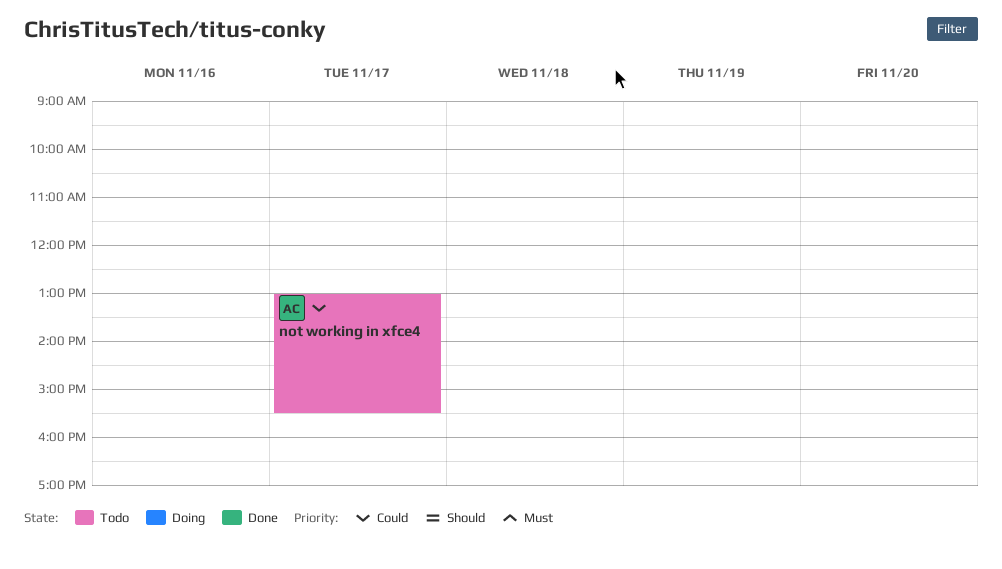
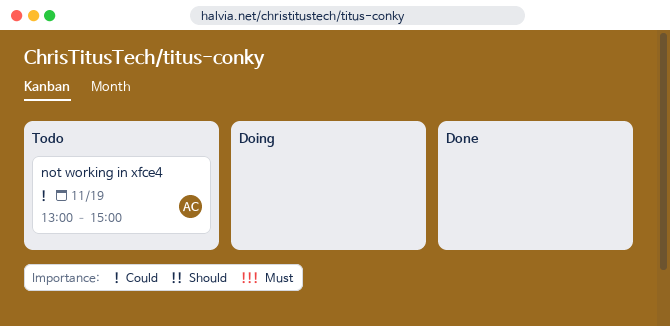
not working in xfce4, day: Nov 17 -> Nov 19
not working in xfce4, ends: 15:30 -> 15:00

